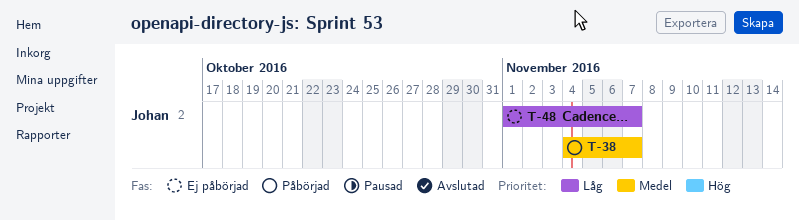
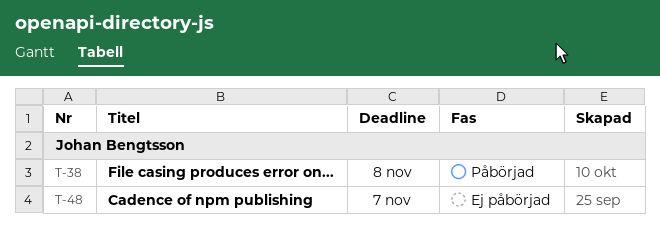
T-38, due: Nov 7 -> Nov 8

